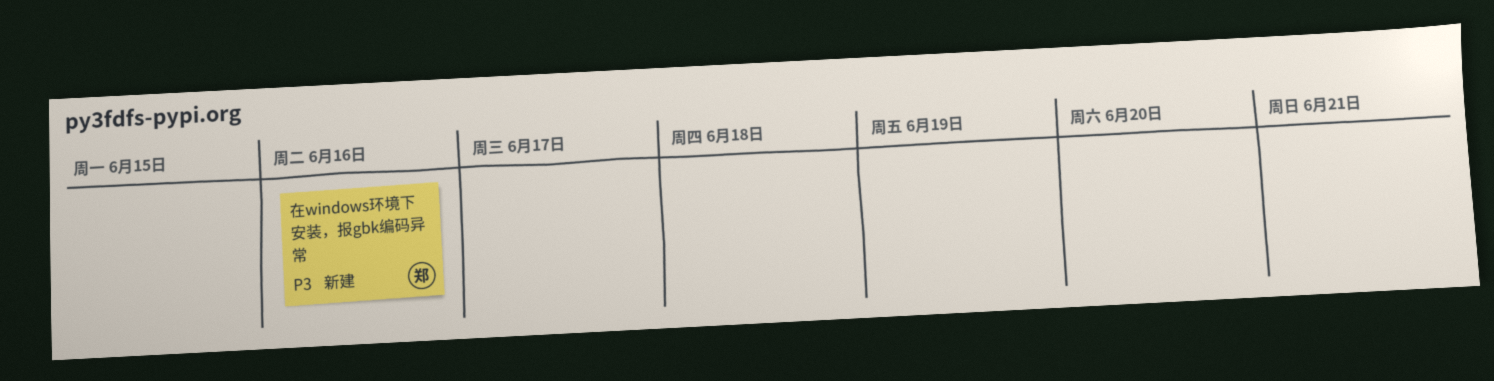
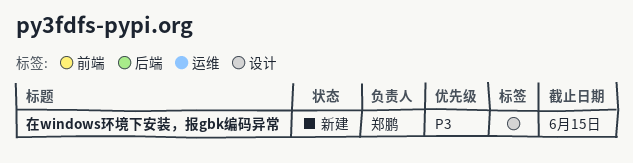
在windows环境下安装，报gbk编码异常, due: Jun 16 -> Jun 15

